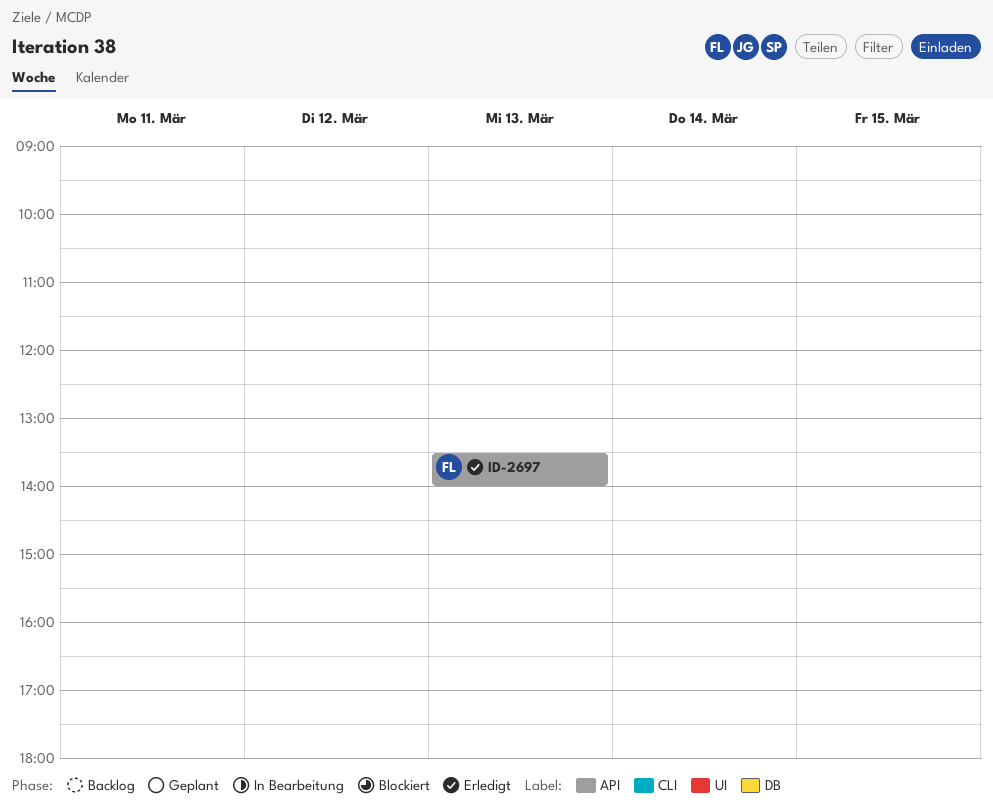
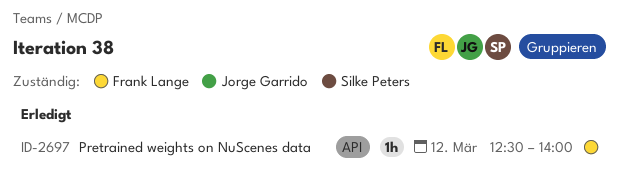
ID-2697, day: Mar 13 -> Mar 12
ID-2697, begins: 13:30 -> 12:30

